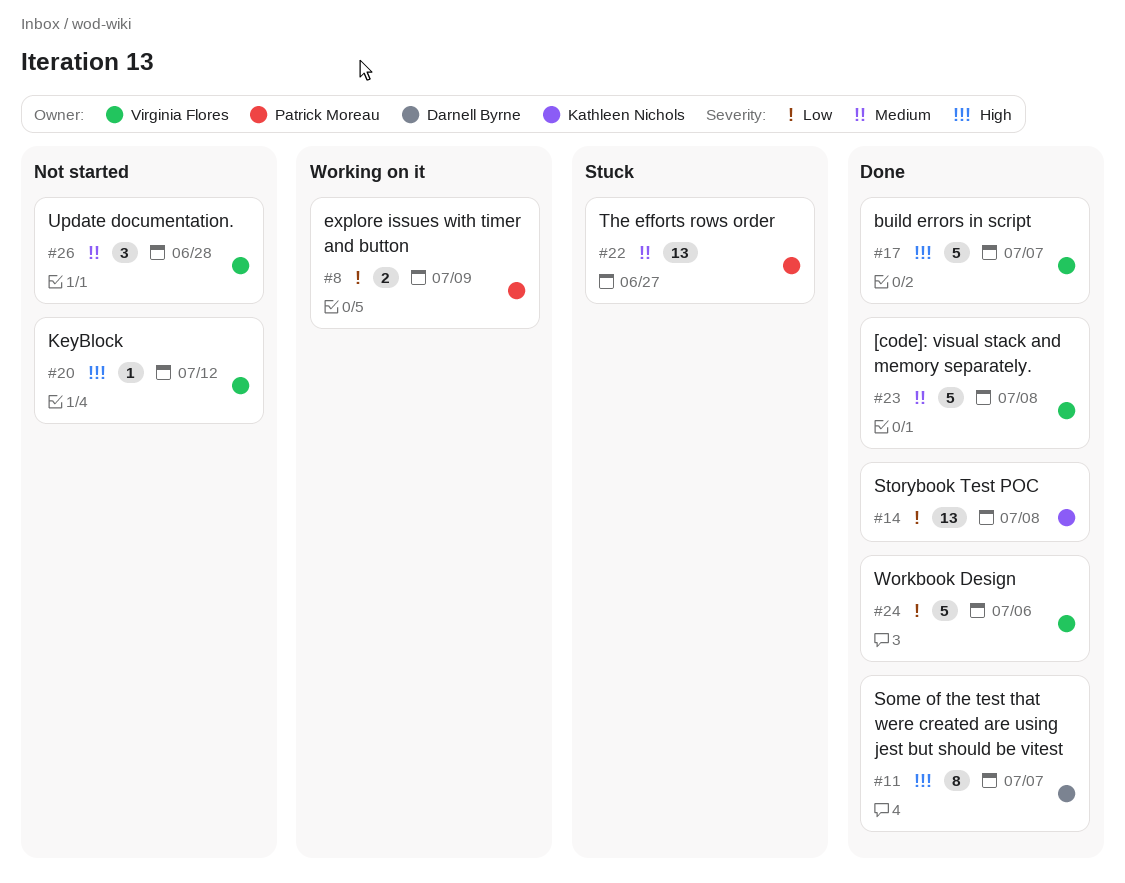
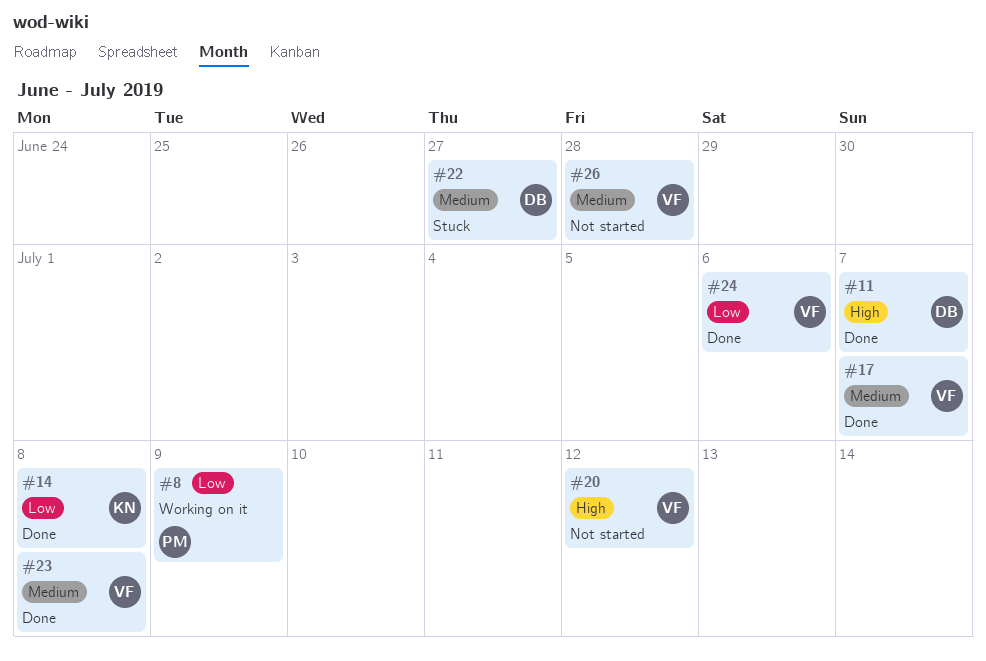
#17, priority: High -> Medium
#22, owner: Patrick Moreau -> Darnell Byrne

